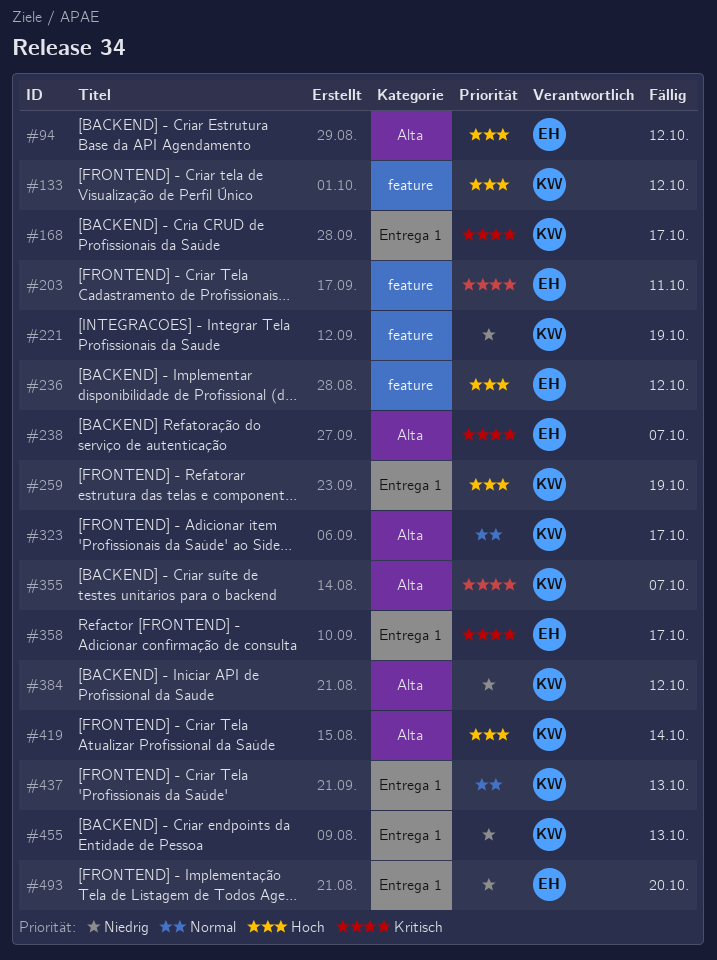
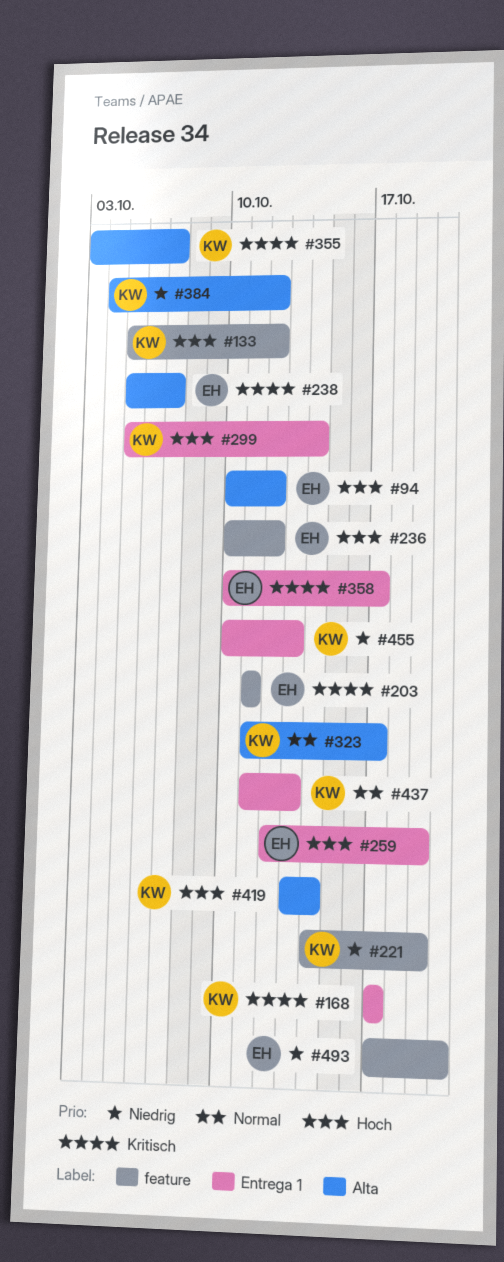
#259, owner: KW -> EH
#299: none -> present
#493, label: Entrega 1 -> feature

